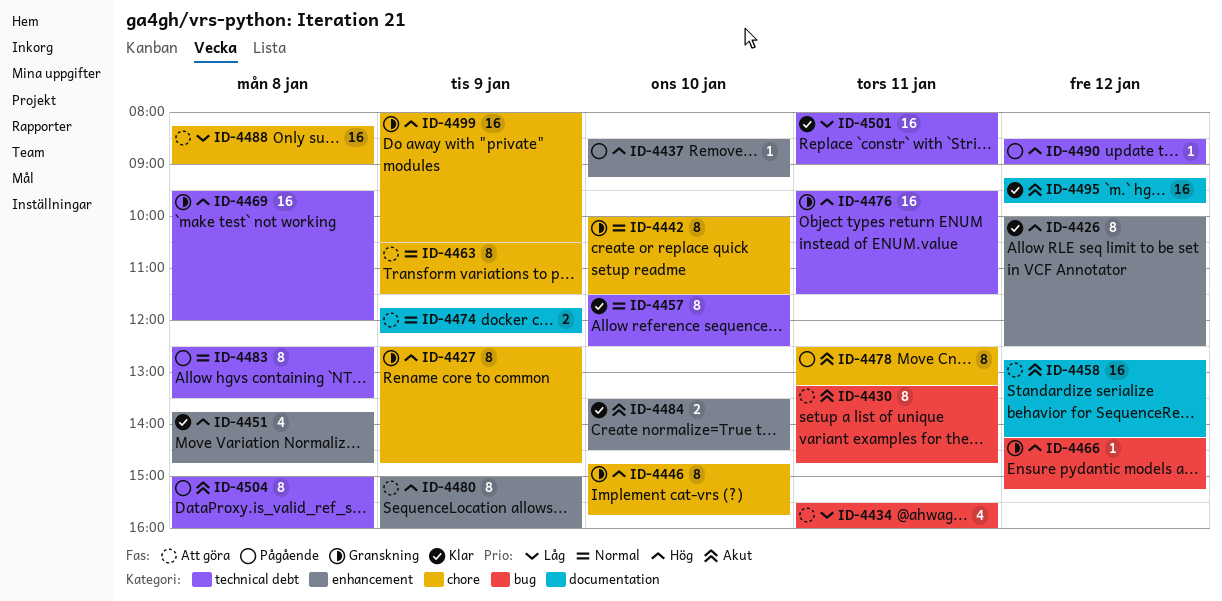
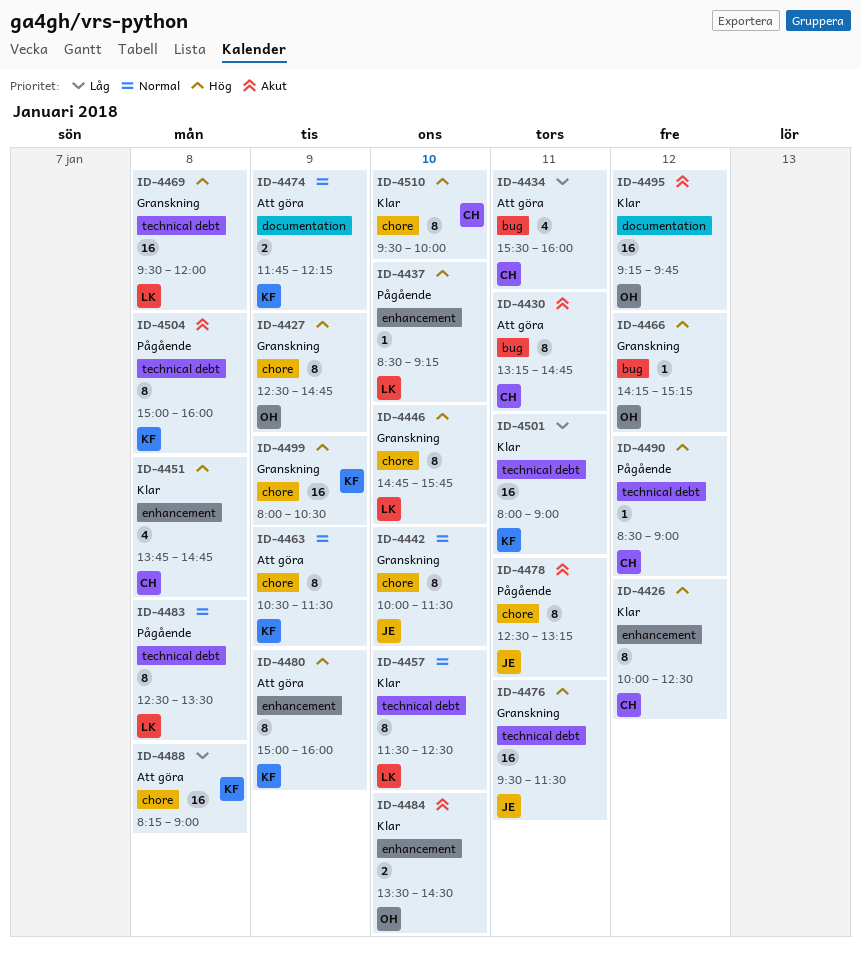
ID-4458: present -> none
ID-4510: none -> present

